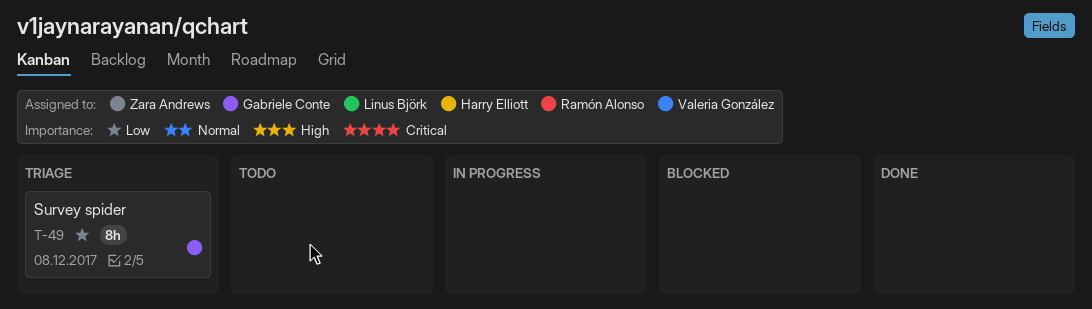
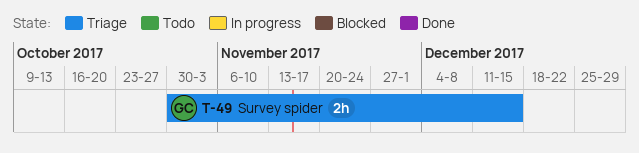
T-49, estimate: 8h -> 2h
T-49, due: Dec 8 -> Dec 15

